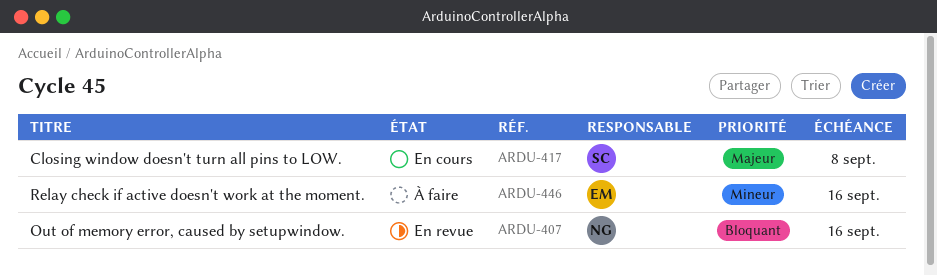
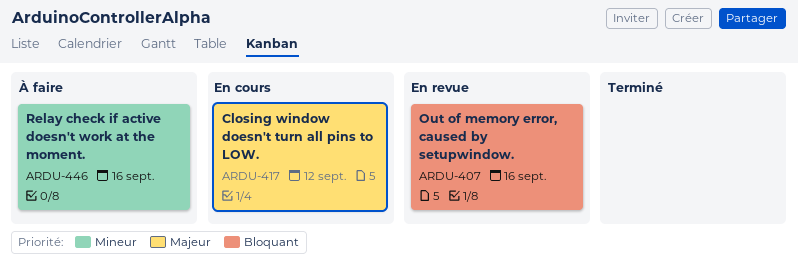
ARDU-417, due: Sep 8 -> Sep 12

